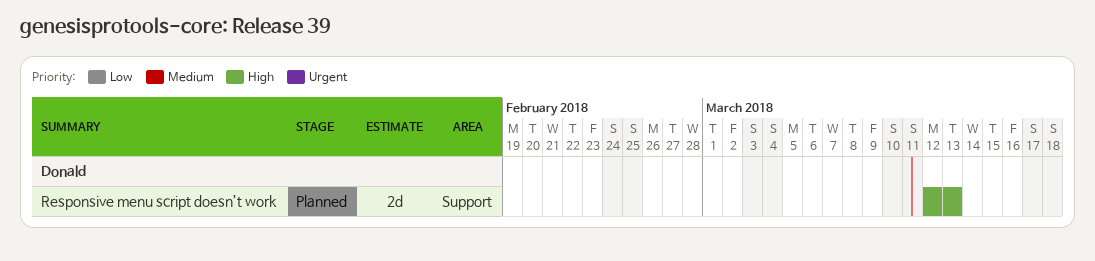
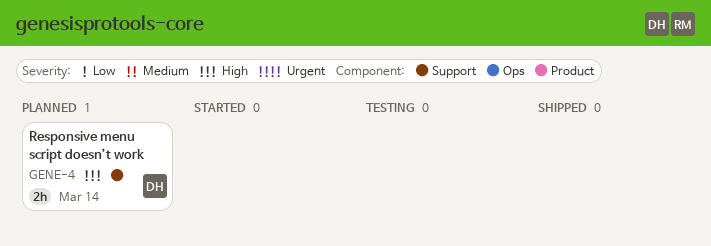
Responsive menu script doesn’t work, estimate: 2d -> 2h
Responsive menu script doesn’t work, due: Mar 13 -> Mar 14

